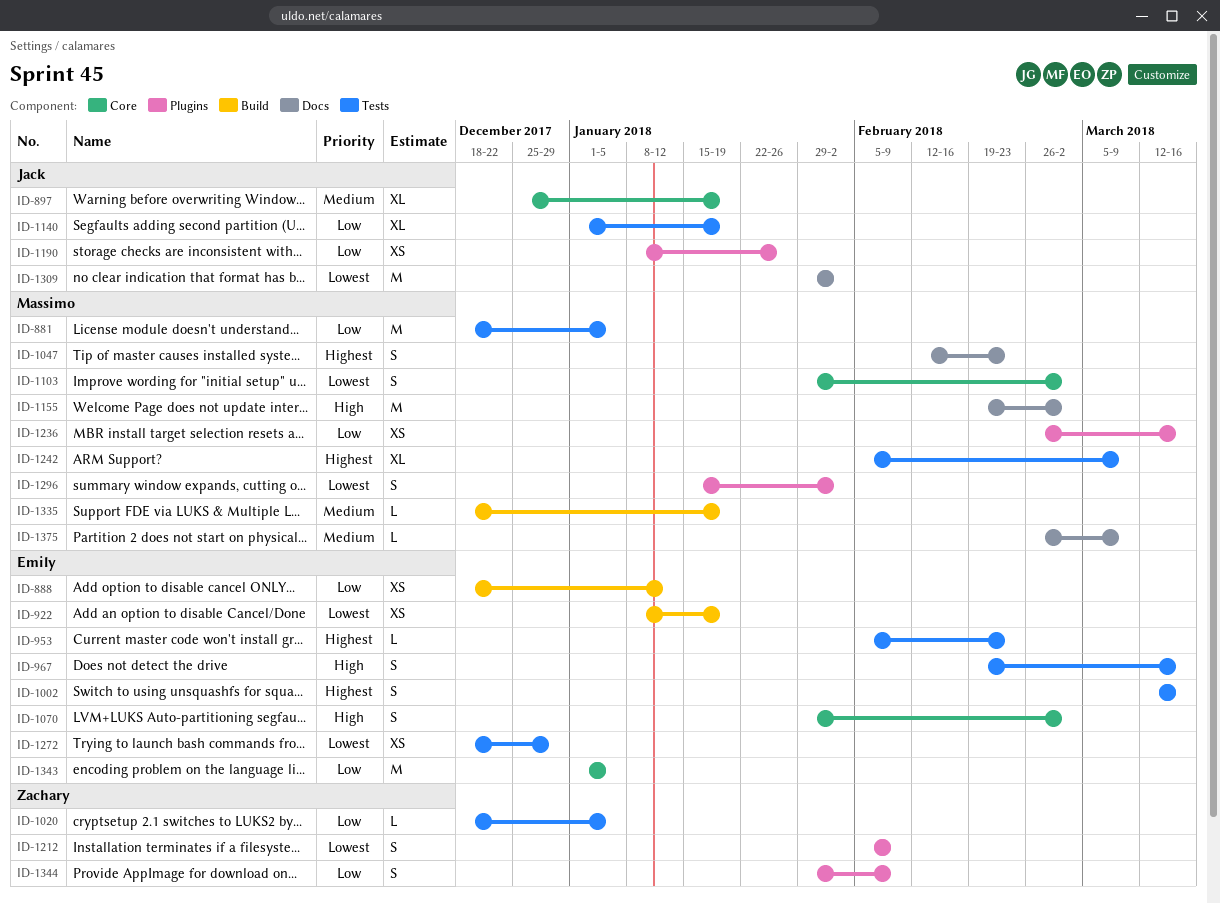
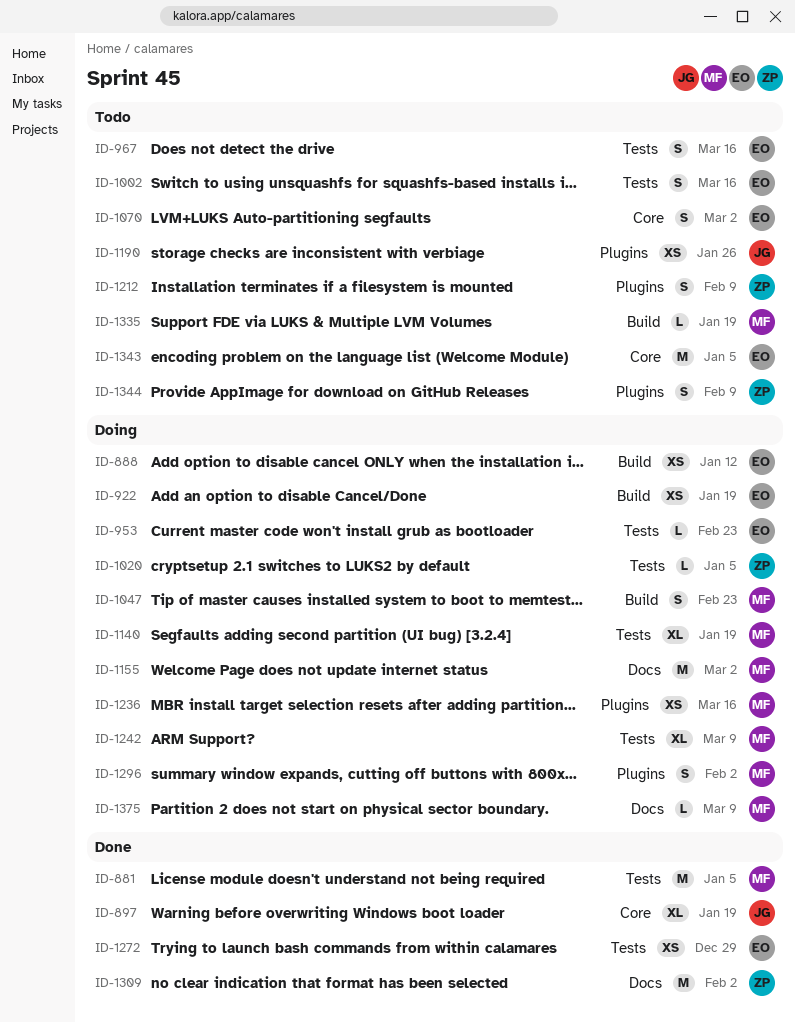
ID-1047, label: Docs -> Build
ID-1103: present -> none
ID-1140, owner: Jack -> Massimo
ID-1309, owner: Jack -> Zachary

